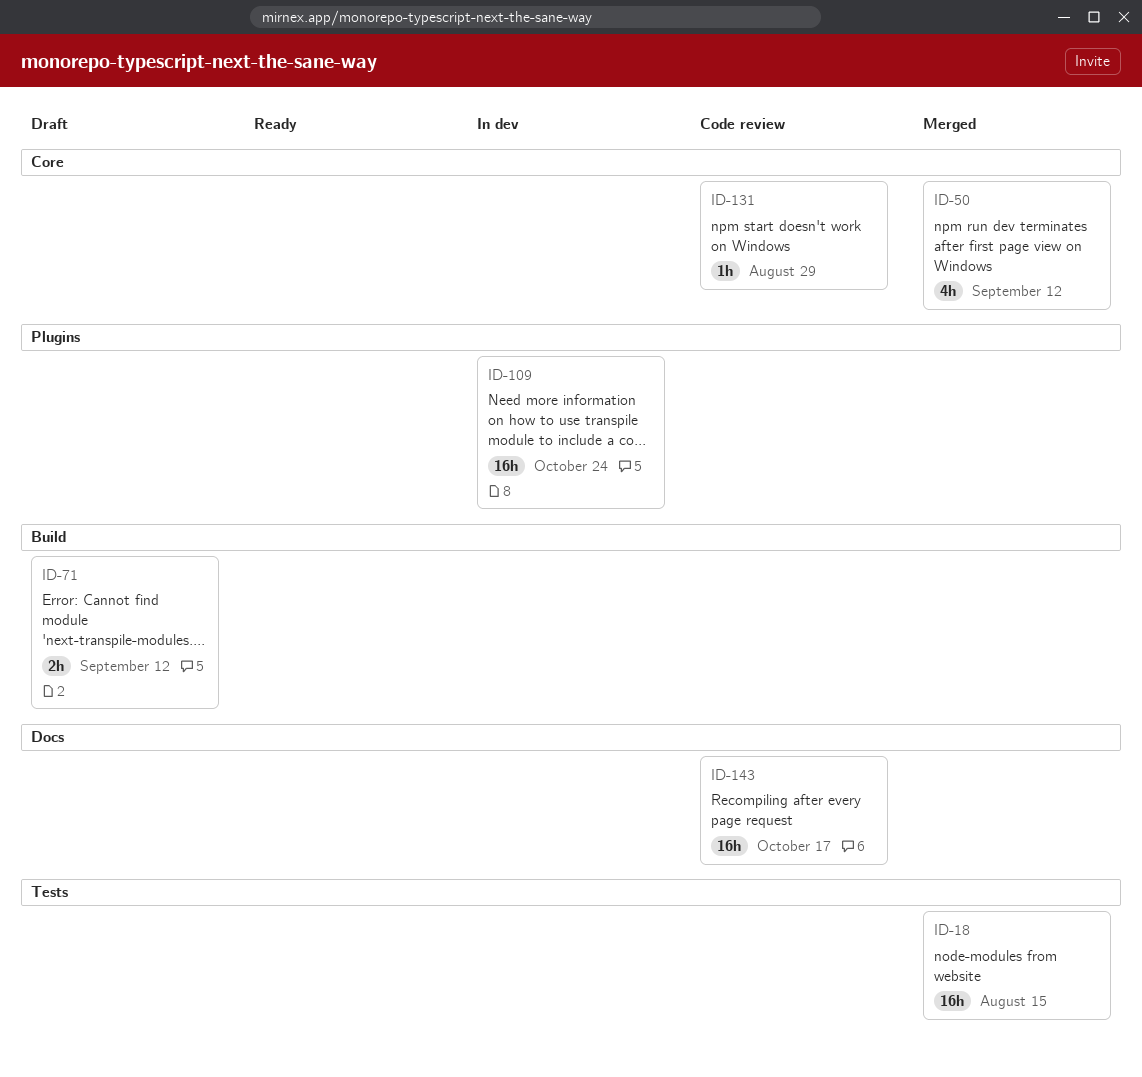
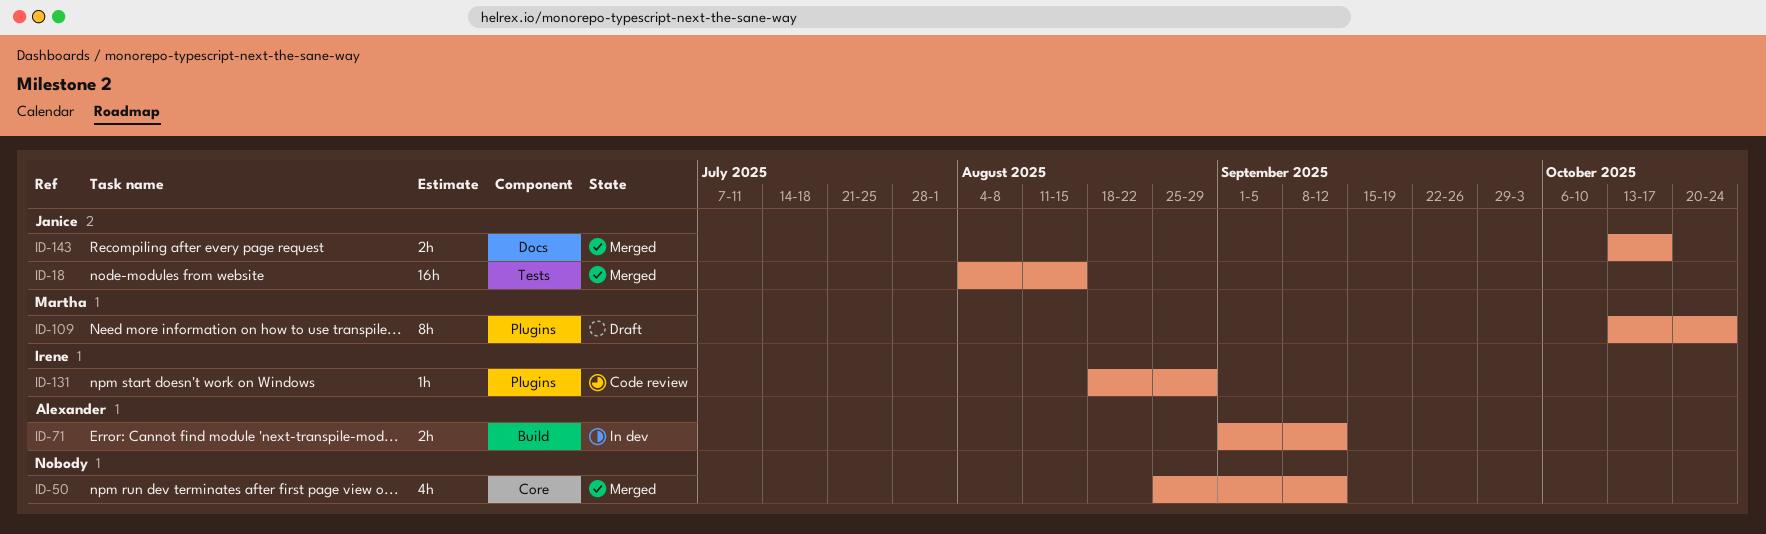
ID-71, status: Draft -> In dev
ID-109, status: In dev -> Draft
ID-109, estimate: 16h -> 8h
ID-131, label: Core -> Plugins
ID-143, status: Code review -> Merged
ID-143, estimate: 16h -> 2h

